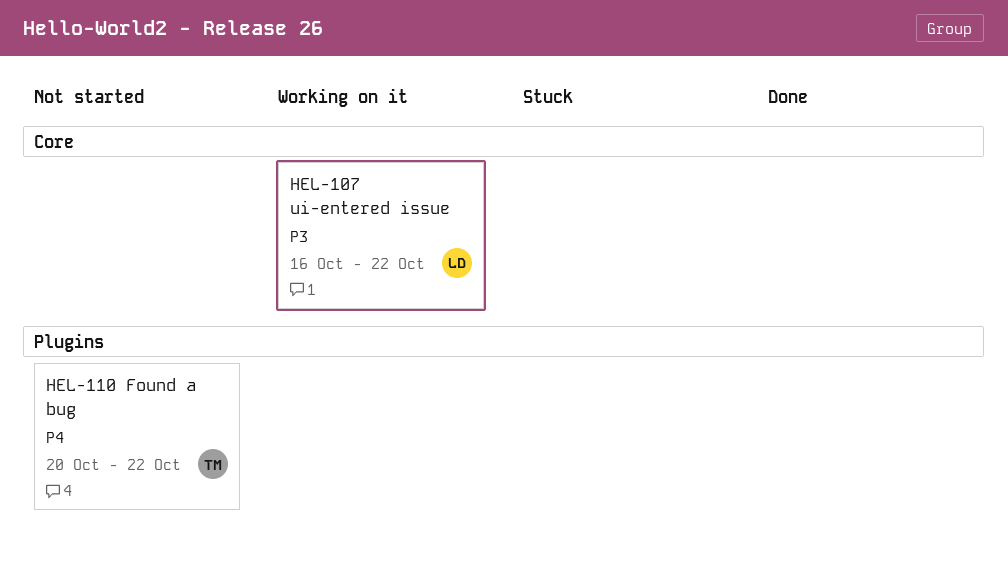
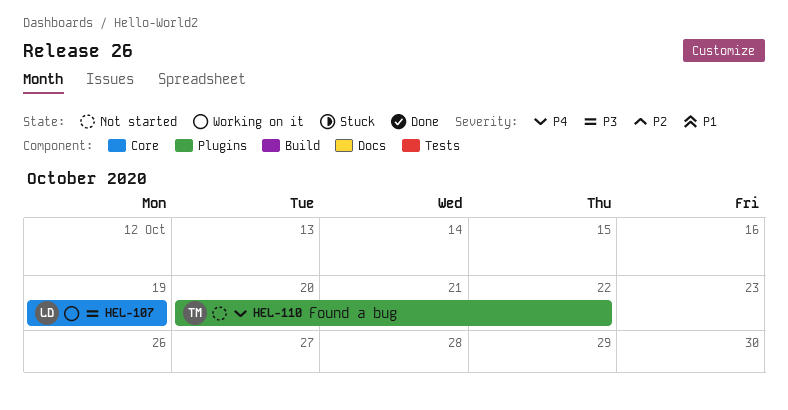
HEL-107, start: Oct 16 -> Oct 19
HEL-107, due: Oct 22 -> Oct 19

